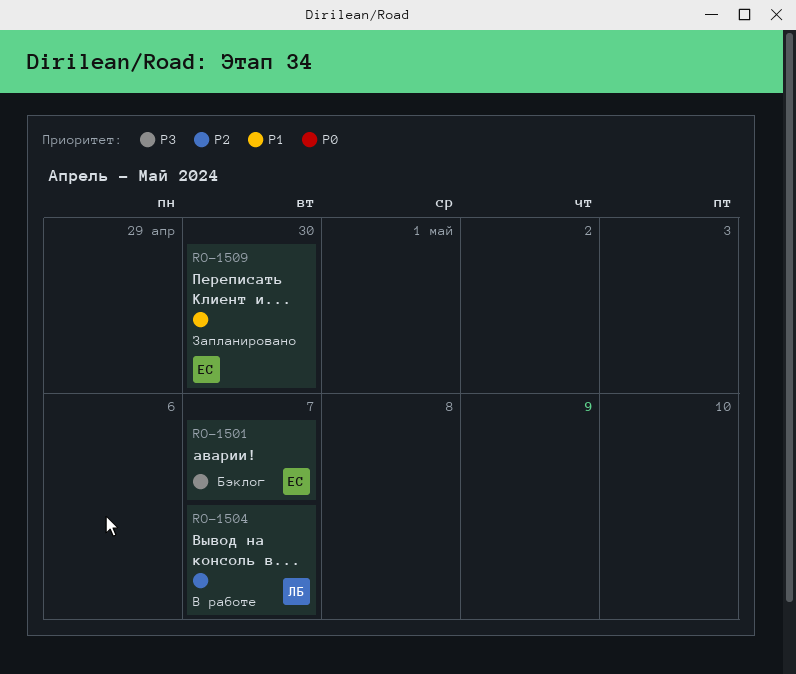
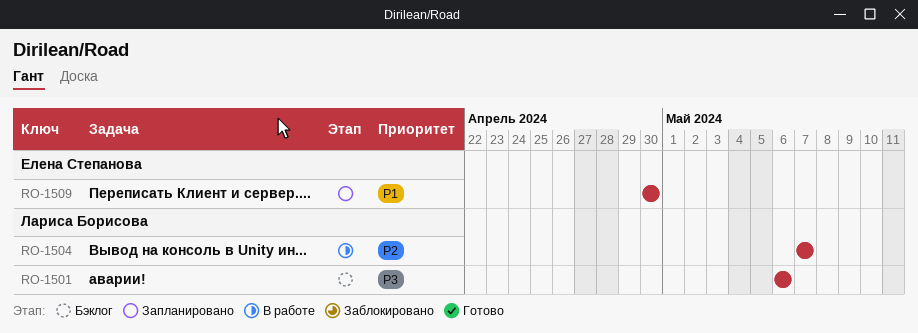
RO-1501, owner: Елена Степанова -> Лариса Борисова
RO-1501, due: May 7 -> May 6

